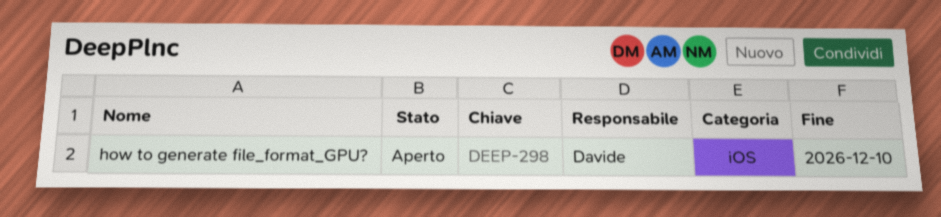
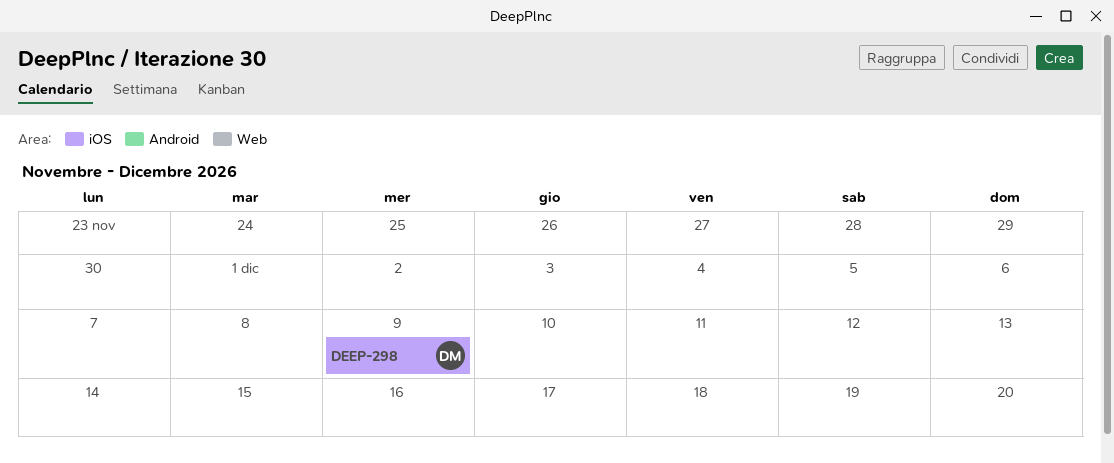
DEEP-298, due: Dec 10 -> Dec 9

